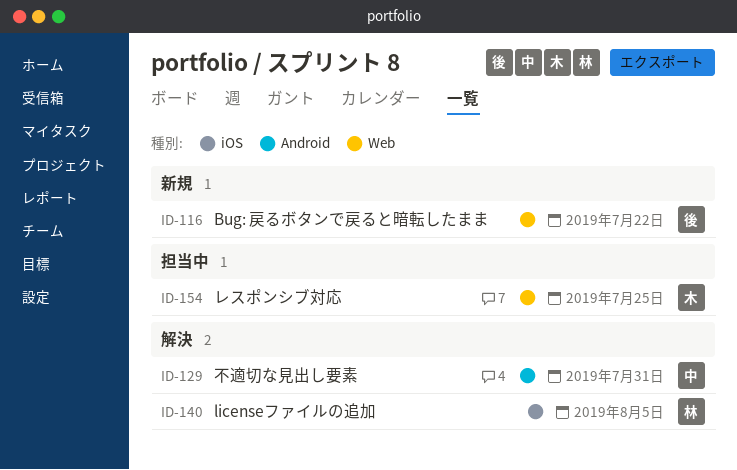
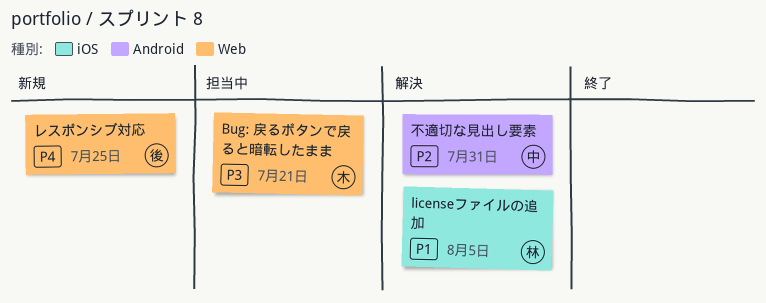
Bug: 戻るボタンで戻ると暗転したまま, status: 新規 -> 担当中
Bug: 戻るボタンで戻ると暗転したまま, owner: 後 -> 木
Bug: 戻るボタンで戻ると暗転したまま, due: Jul 22 -> Jul 21
レスポンシブ対応, status: 担当中 -> 新規
レスポンシブ対応, owner: 木 -> 後

